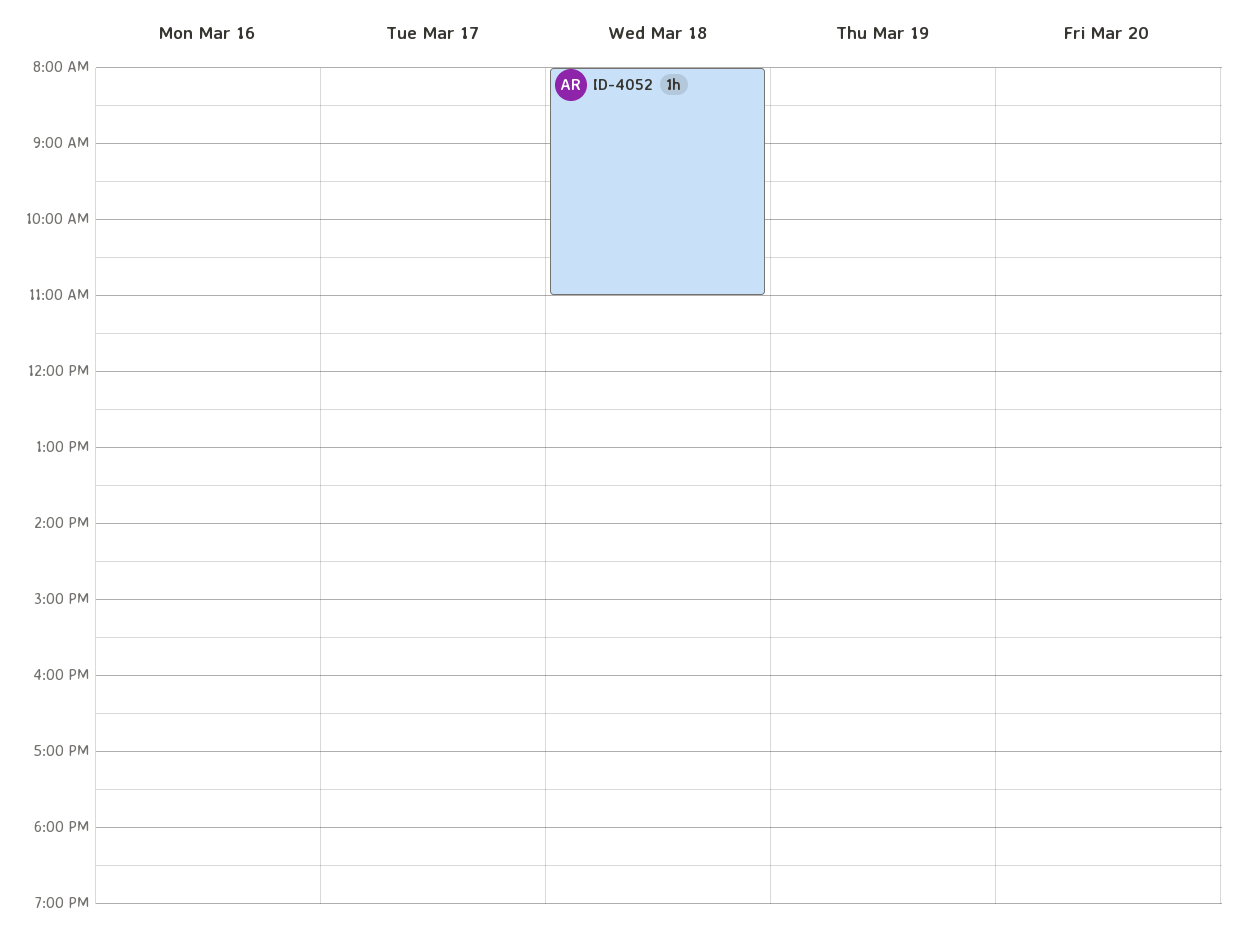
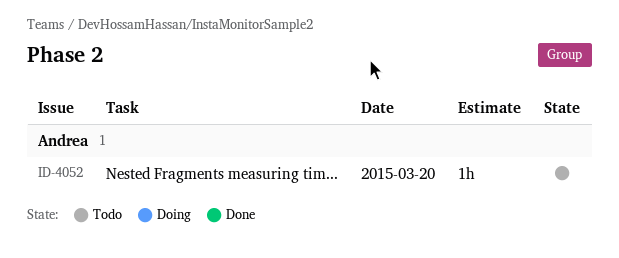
ID-4052, day: Mar 18 -> Mar 20

